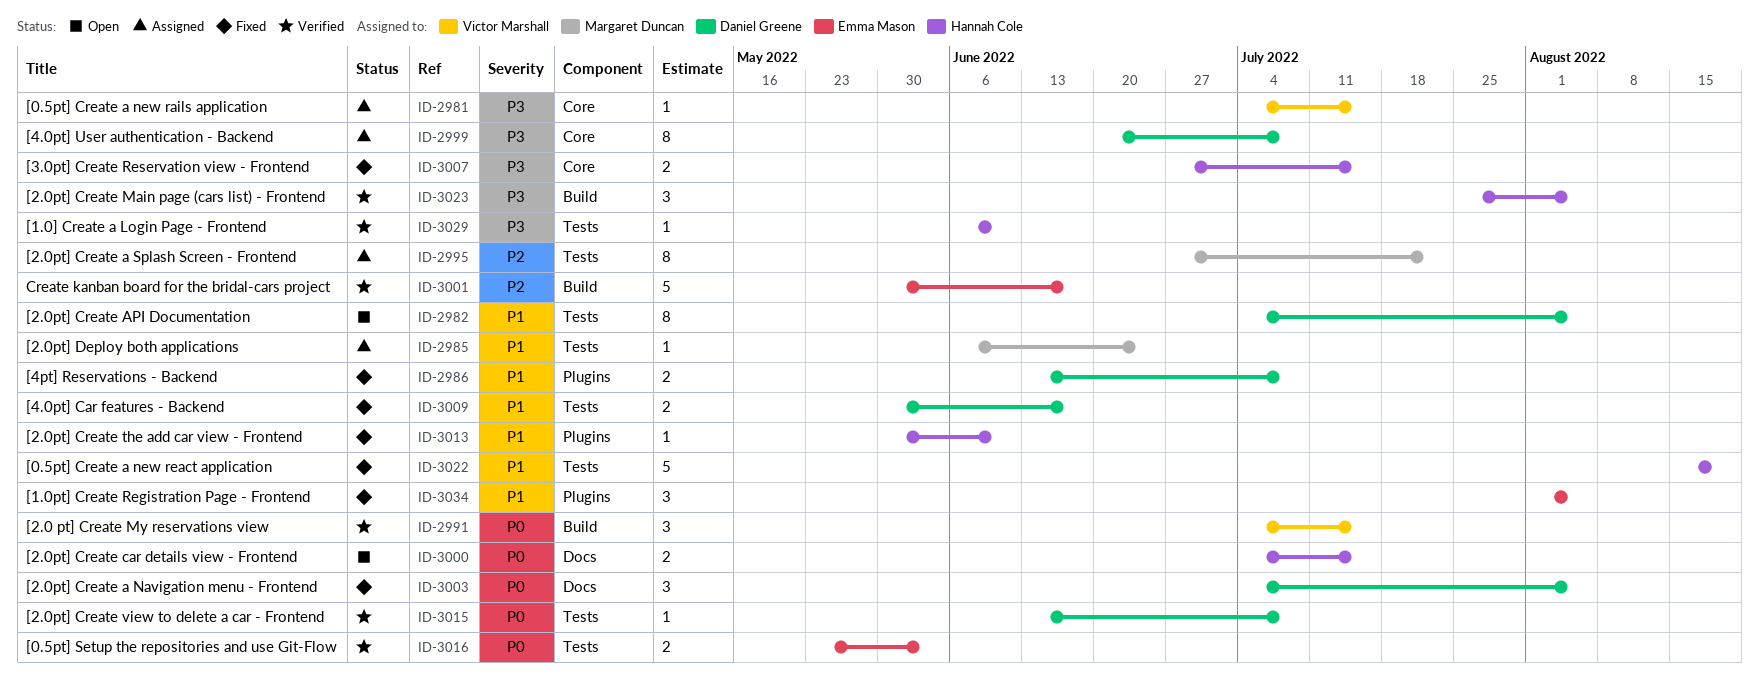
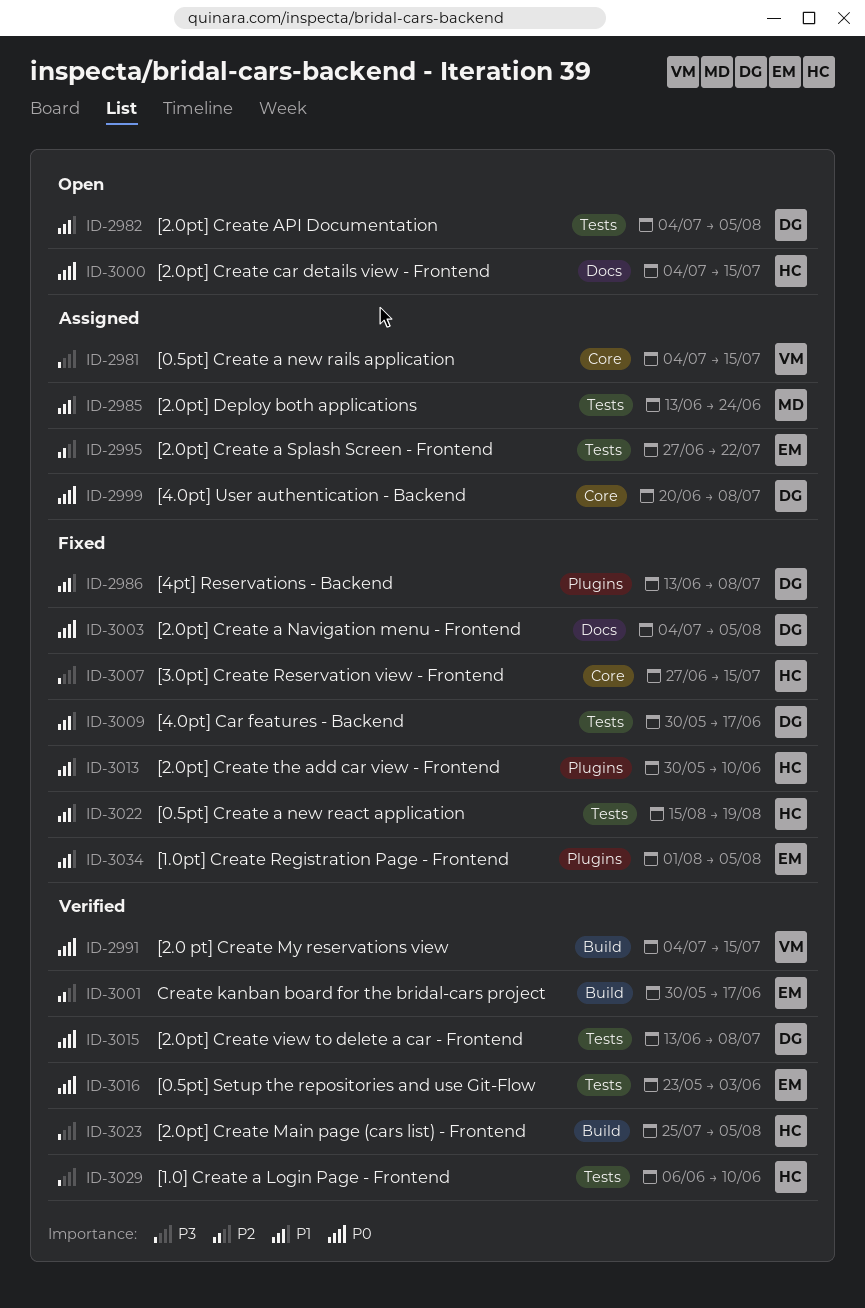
ID-2985, start: Jun 6 -> Jun 13
ID-2995, owner: Margaret Duncan -> Emma Mason
ID-2999, priority: P3 -> P0

